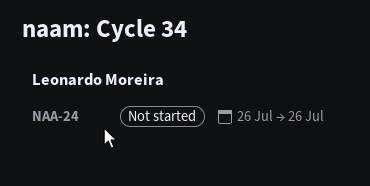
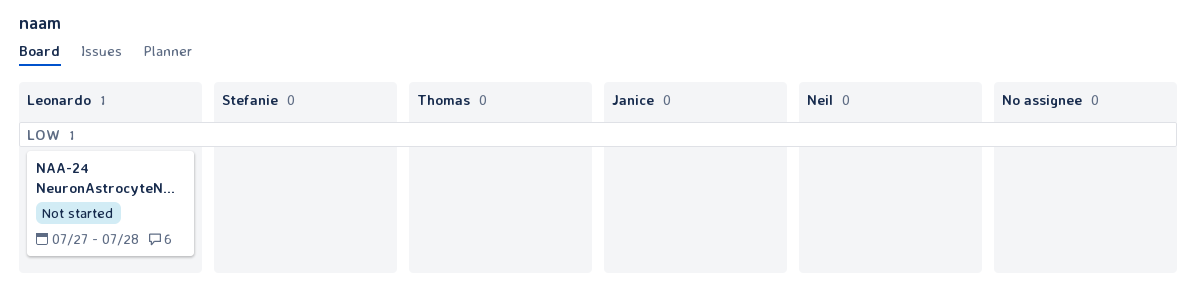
NAA-24, start: Jul 26 -> Jul 27
NAA-24, due: Jul 26 -> Jul 28

